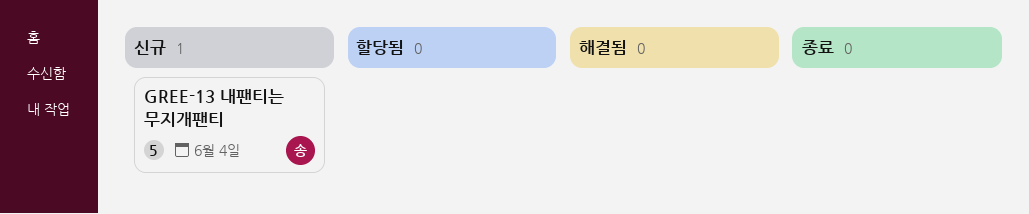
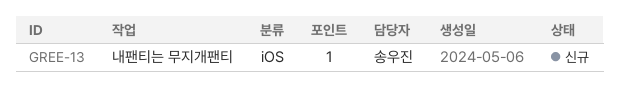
GREE-13, estimate: 5 -> 1

